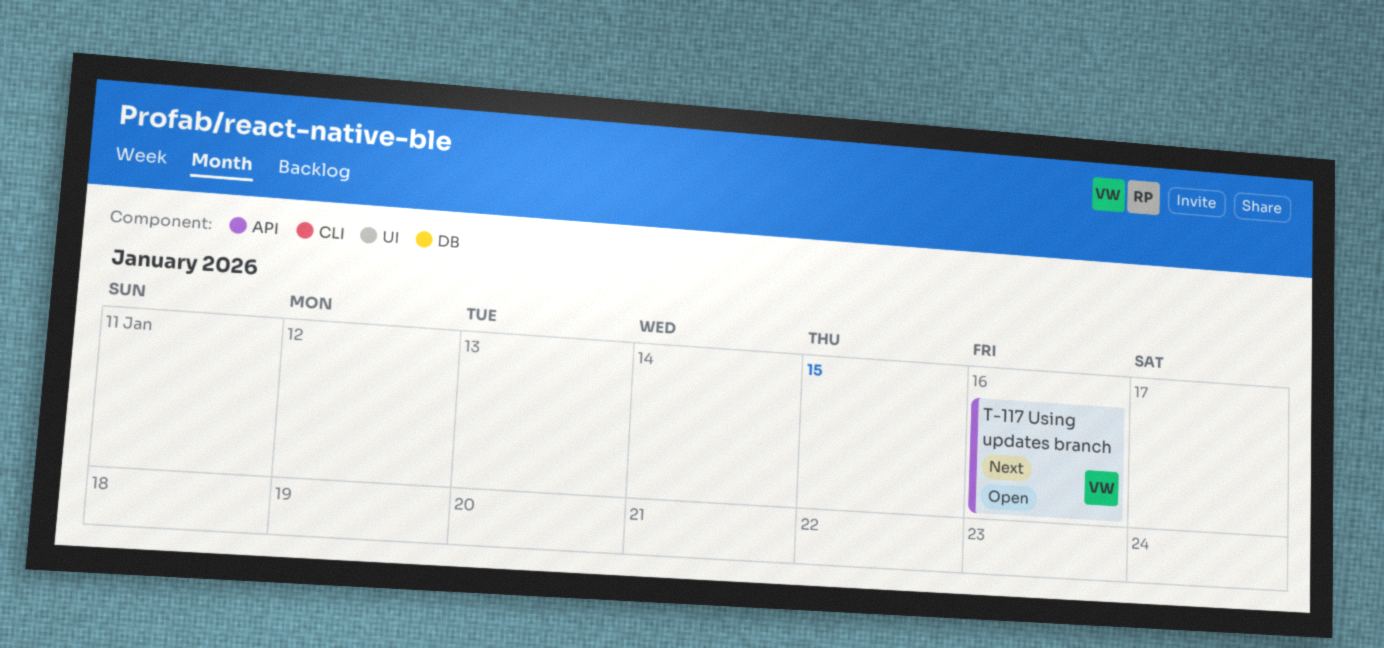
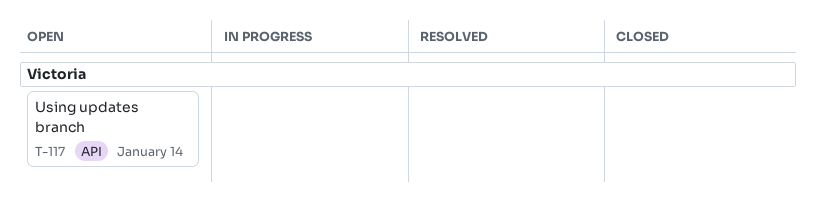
T-117, due: Jan 16 -> Jan 14

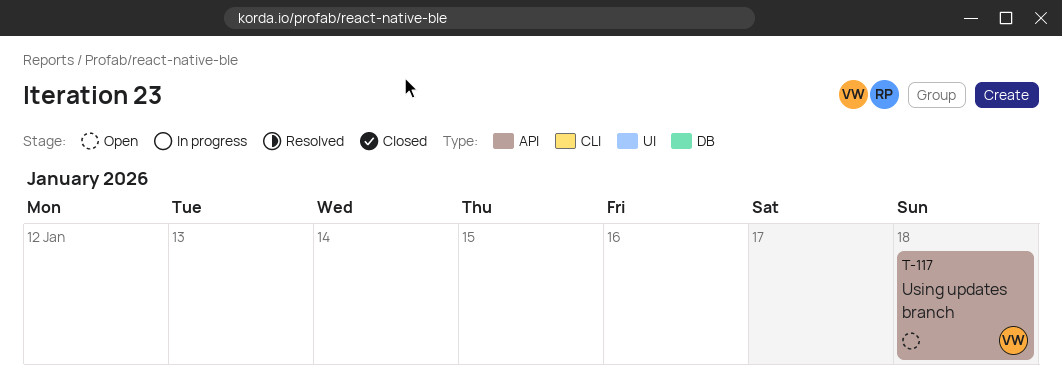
T-117, due: Jan 14 -> Jan 18

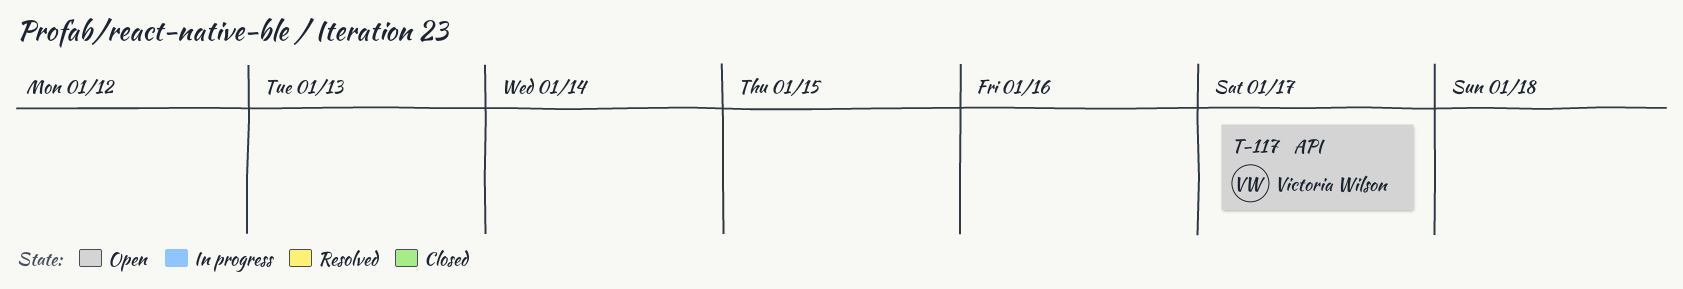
T-117, due: Jan 18 -> Jan 17

